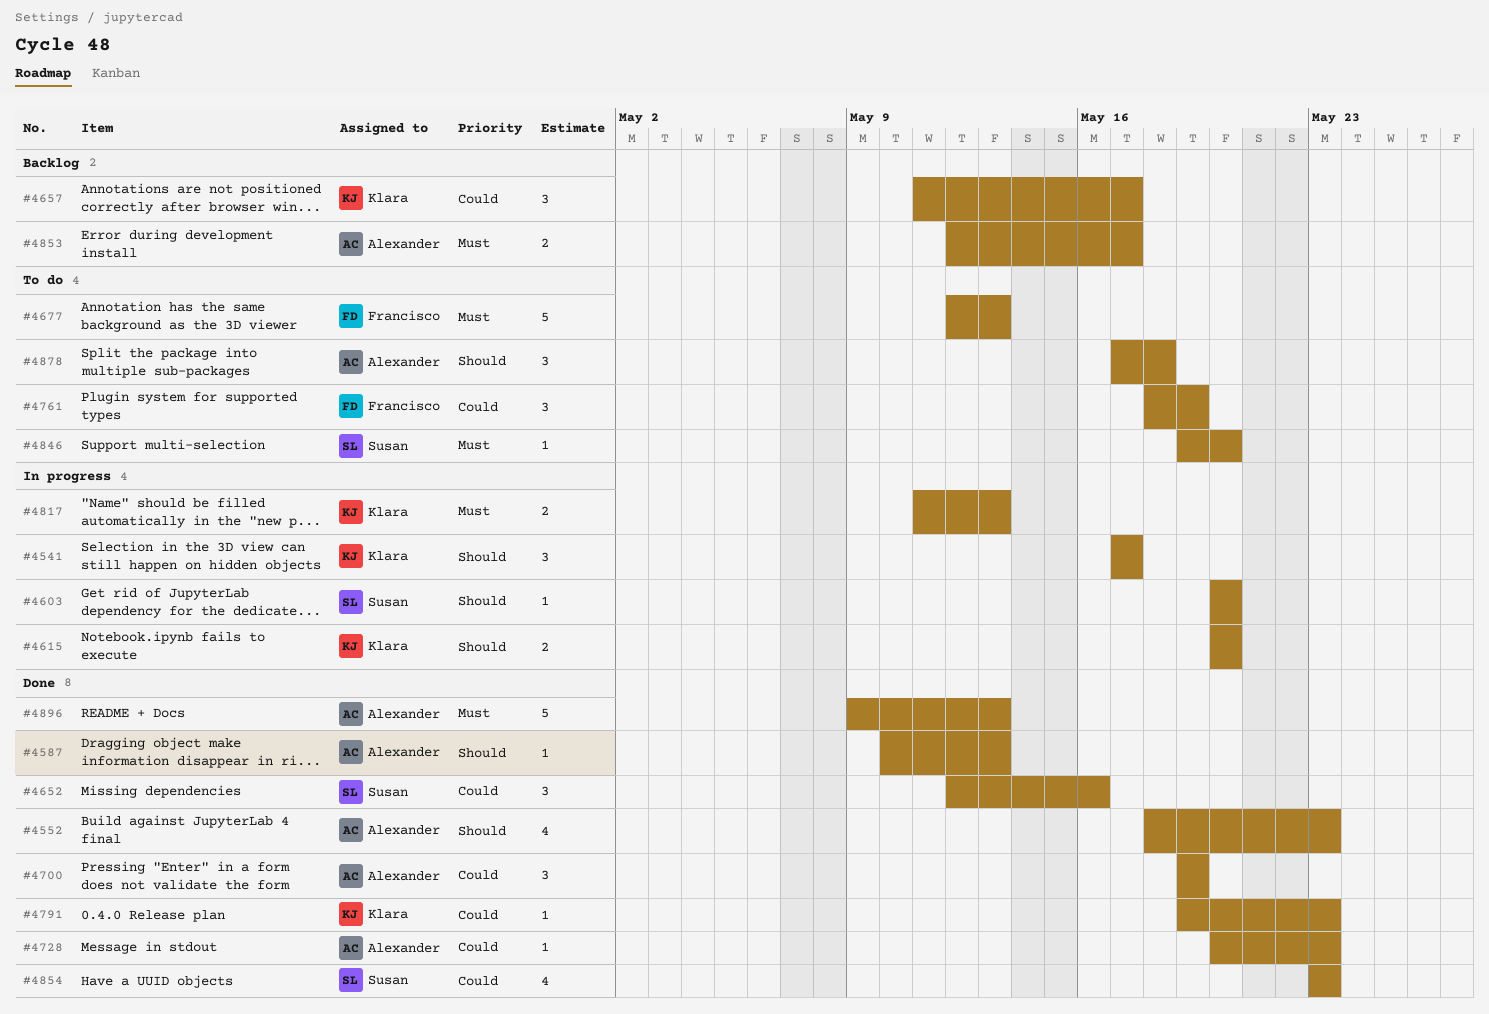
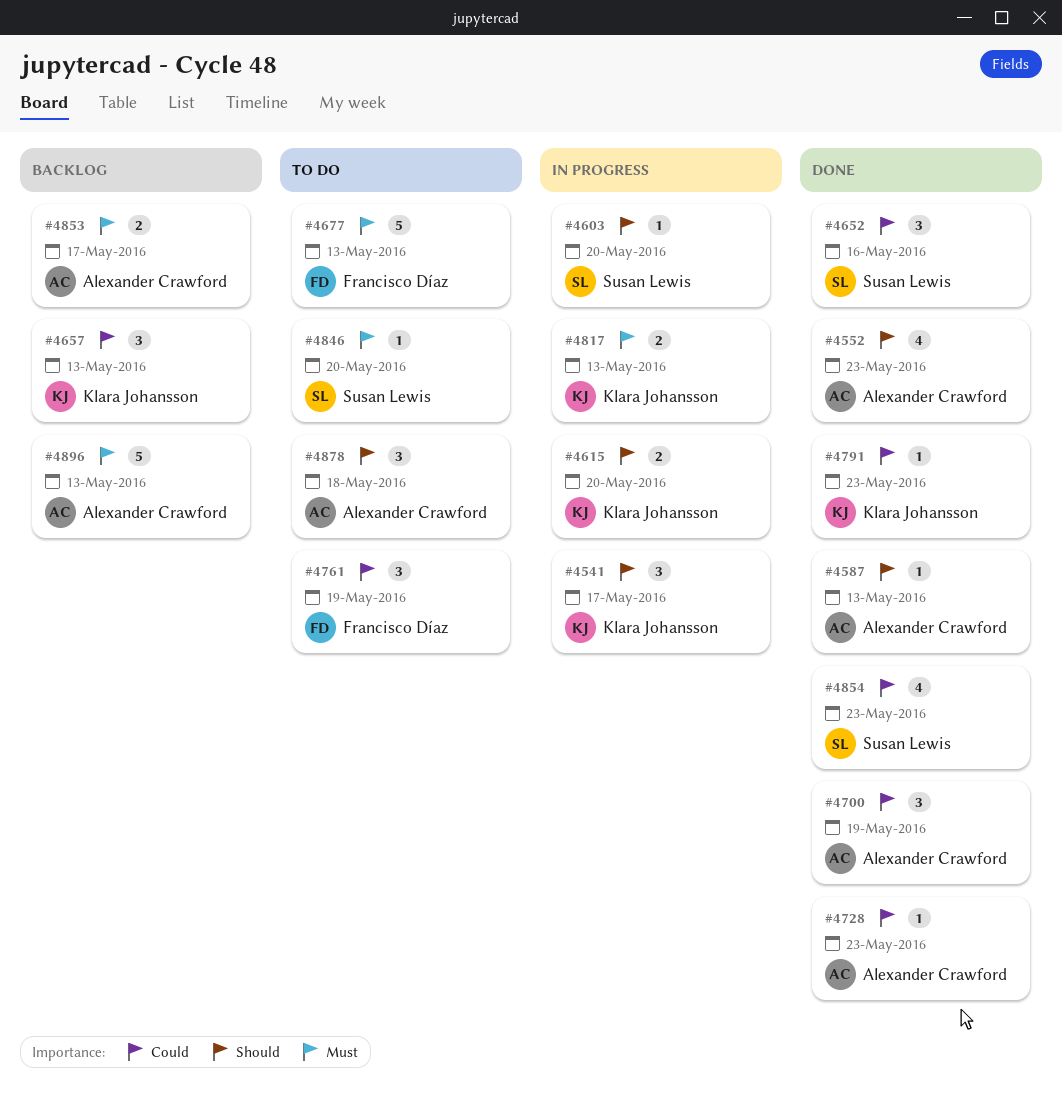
#4657, due: May 17 -> May 13
#4896, status: Done -> Backlog

